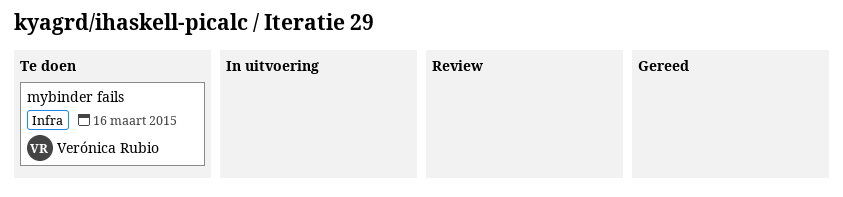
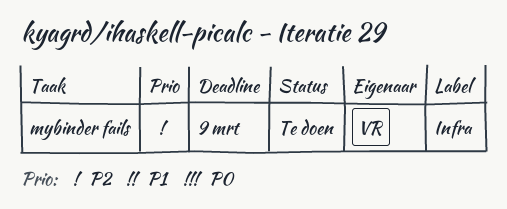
mybinder fails, due: Mar 16 -> Mar 9

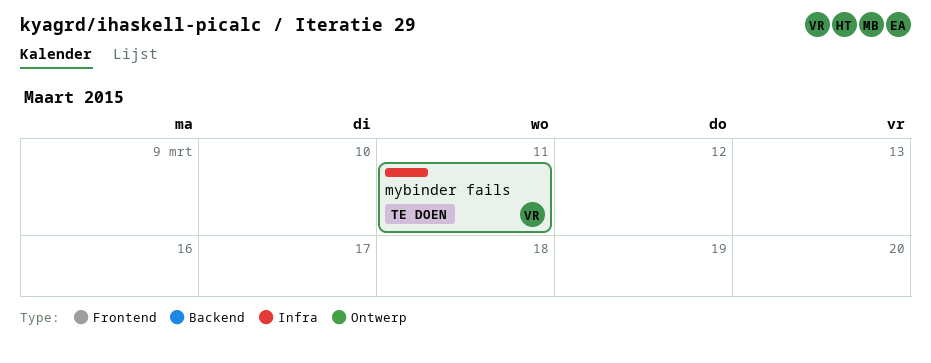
mybinder fails, due: Mar 9 -> Mar 11

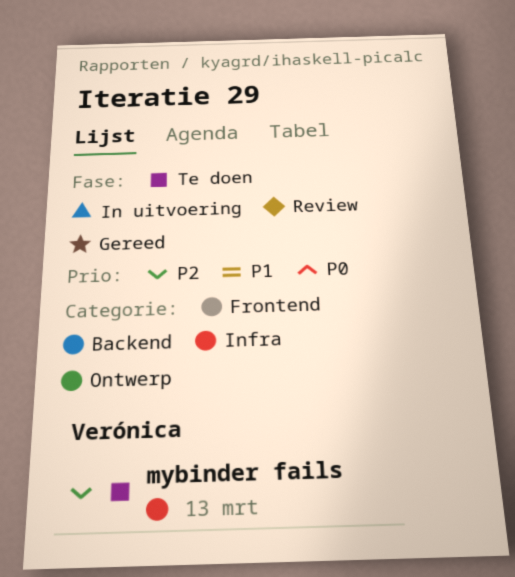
mybinder fails, due: Mar 11 -> Mar 13

